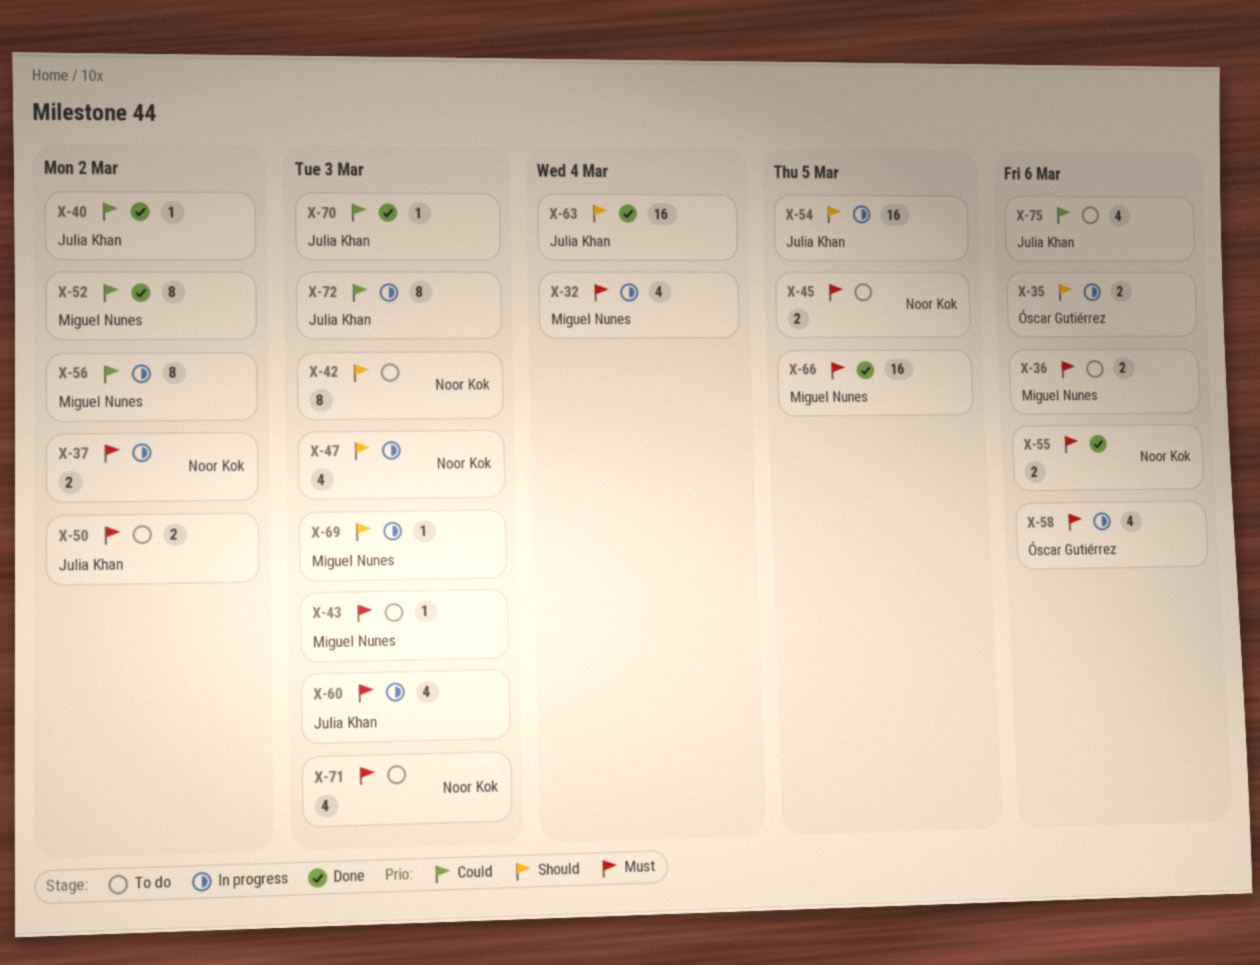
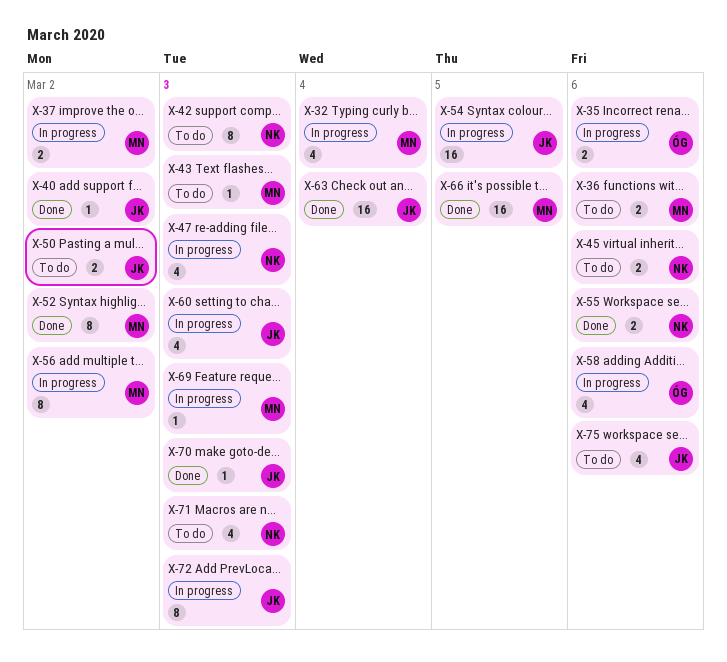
X-37, owner: Noor Kok -> Miguel Nunes
X-45, due: Mar 5 -> Mar 6

